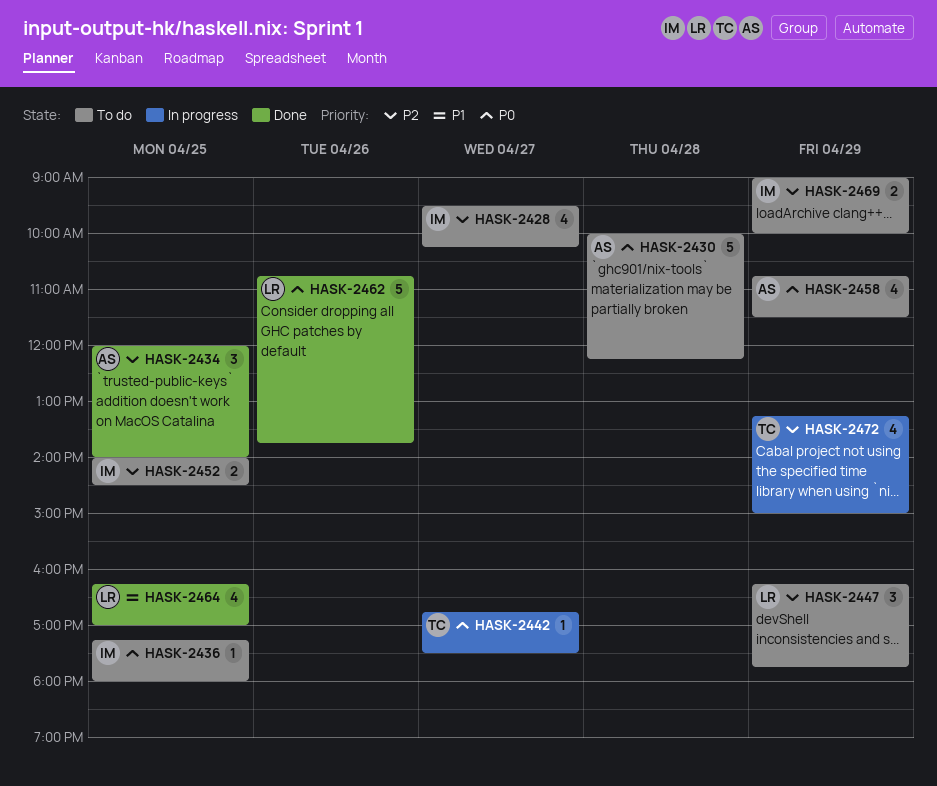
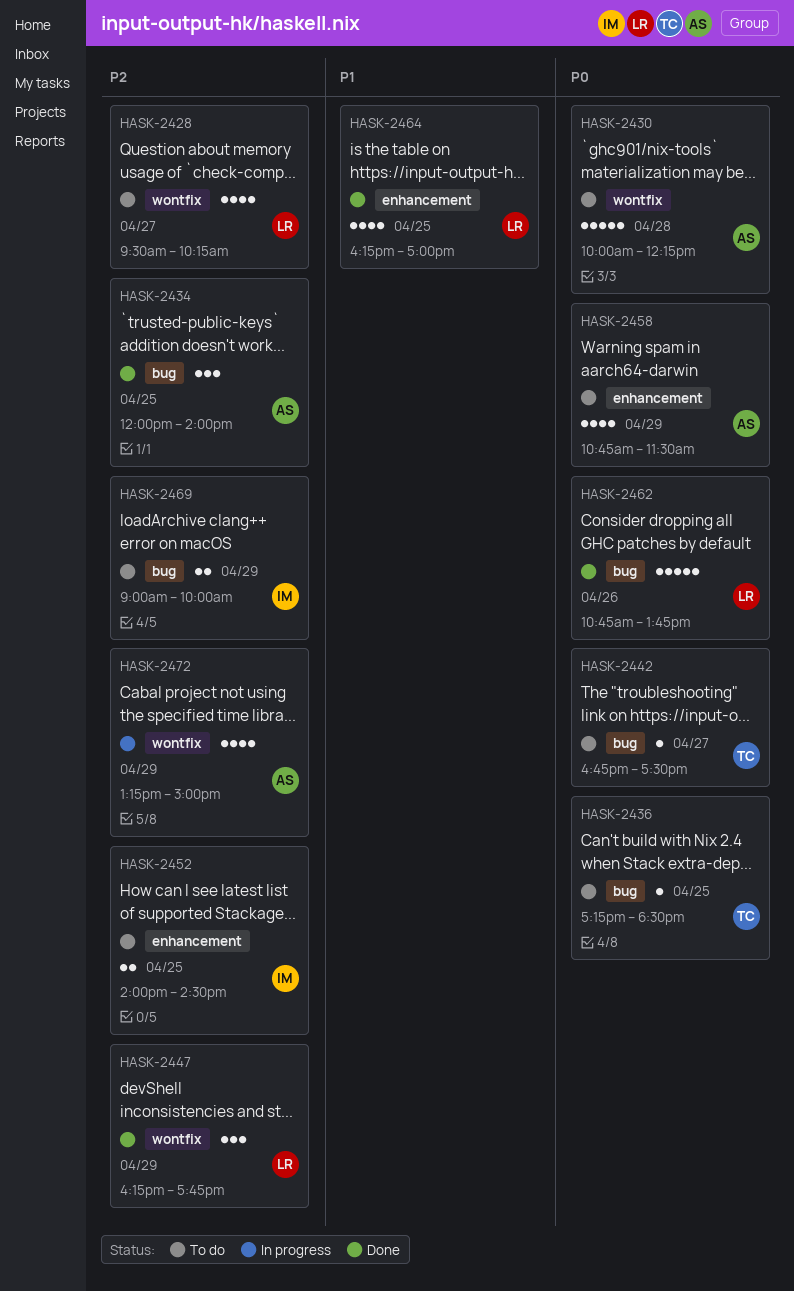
HASK-2428, owner: IM -> LR
HASK-2436, owner: IM -> TC
HASK-2436, ends: 18:00 -> 18:30
HASK-2442, status: In progress -> To do
HASK-2447, status: To do -> Done
HASK-2472, owner: TC -> AS

